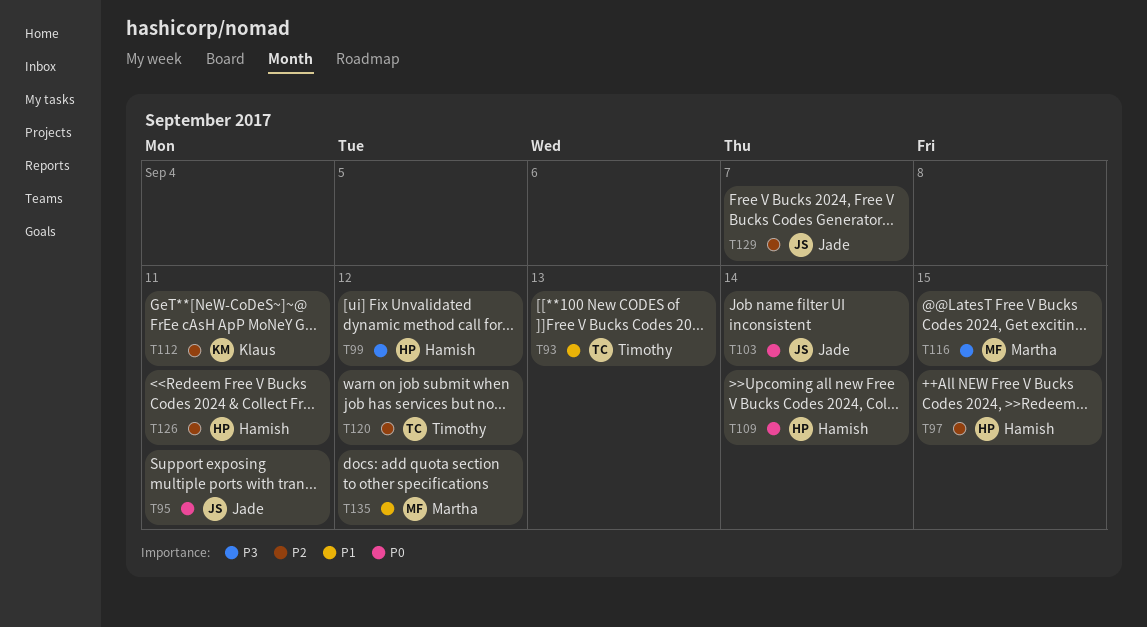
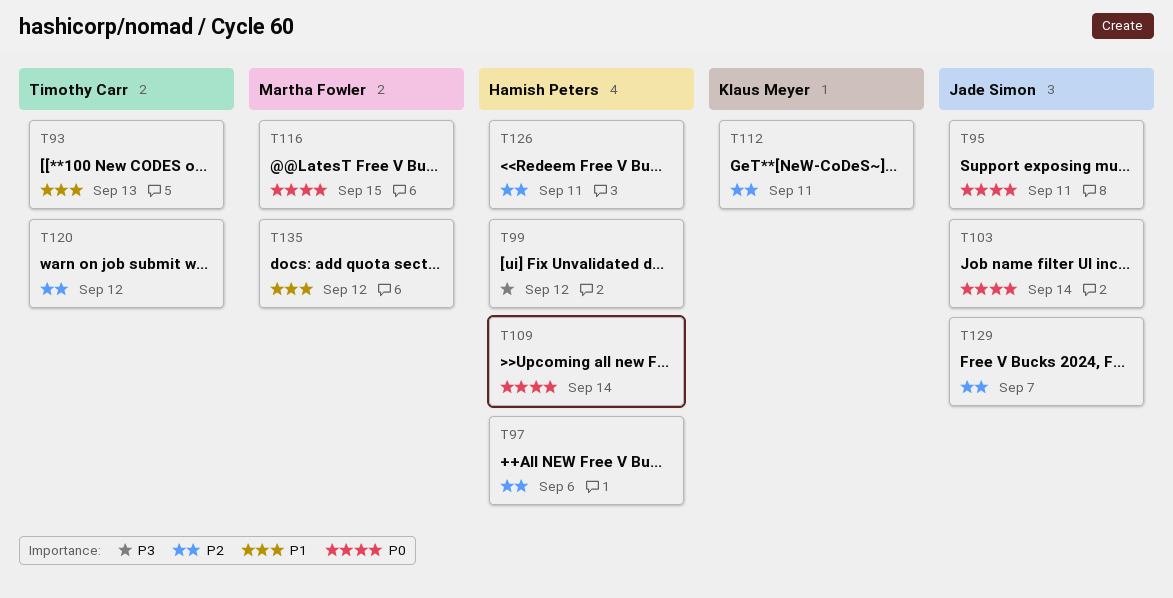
T97, due: Sep 15 -> Sep 6
T116, priority: P3 -> P0

